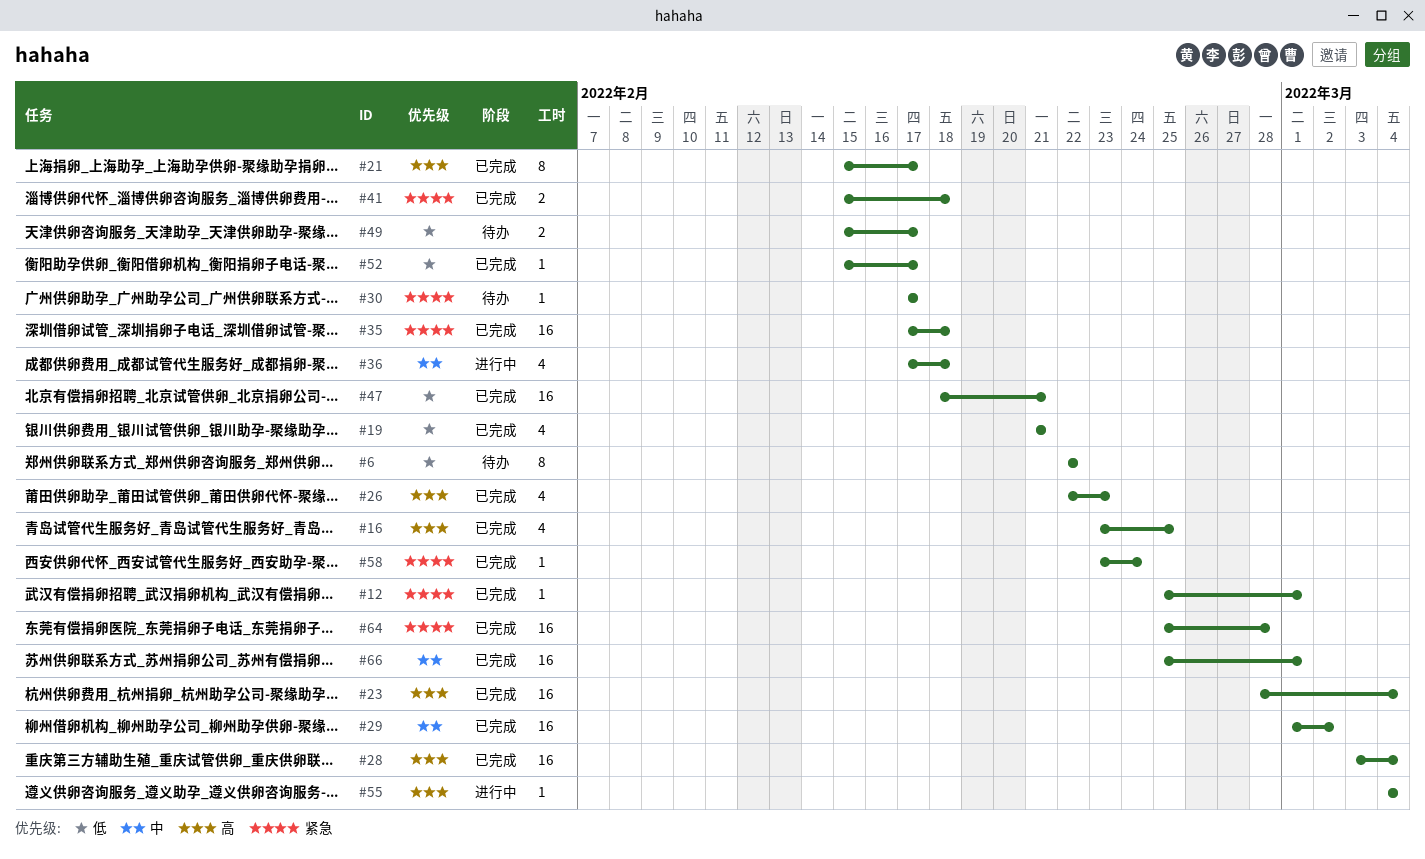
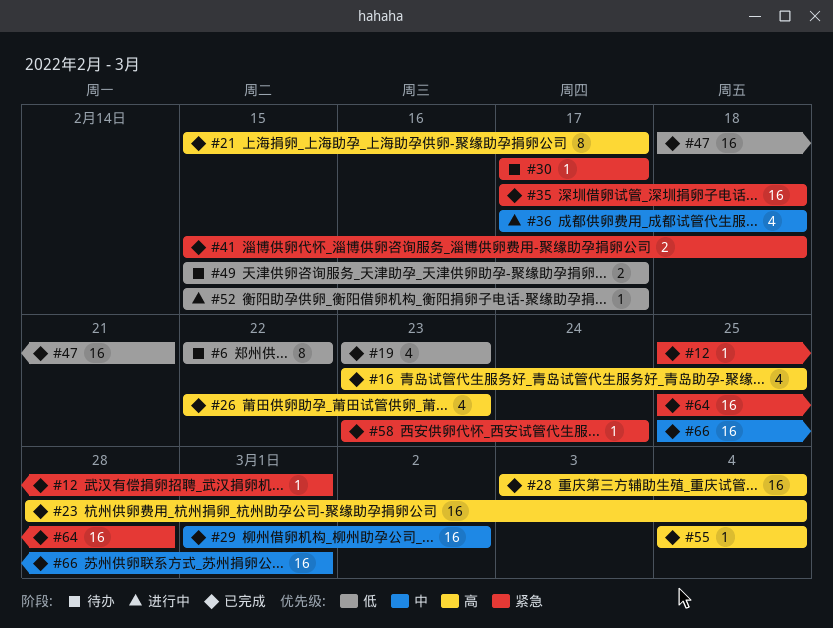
#19, start: Feb 21 -> Feb 23
#19, due: Feb 21 -> Feb 23
#52, status: 已完成 -> 进行中
#55, status: 进行中 -> 已完成

